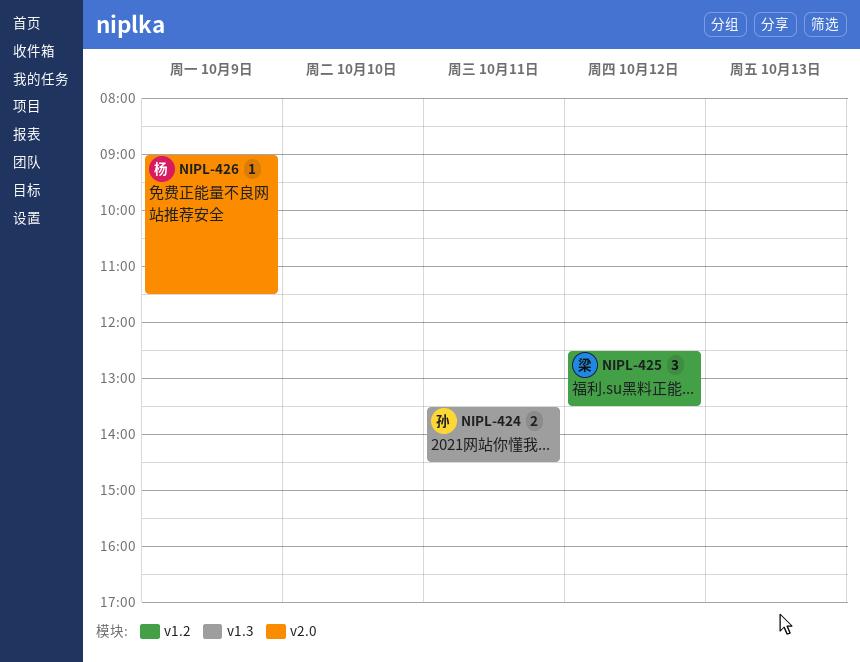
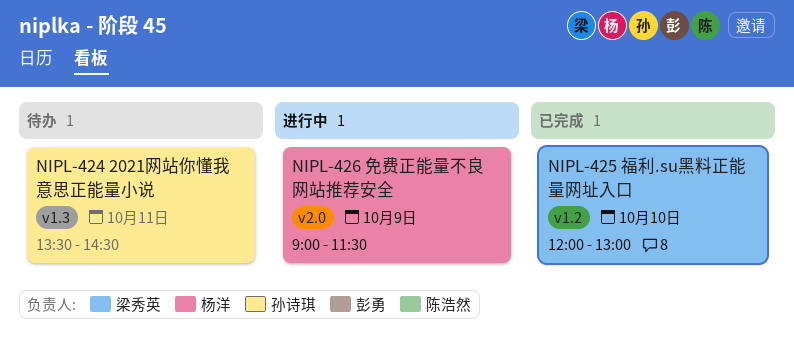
NIPL-425, day: Oct 12 -> Oct 10
NIPL-425, begins: 12:30 -> 12:00
NIPL-425, ends: 13:30 -> 13:00

